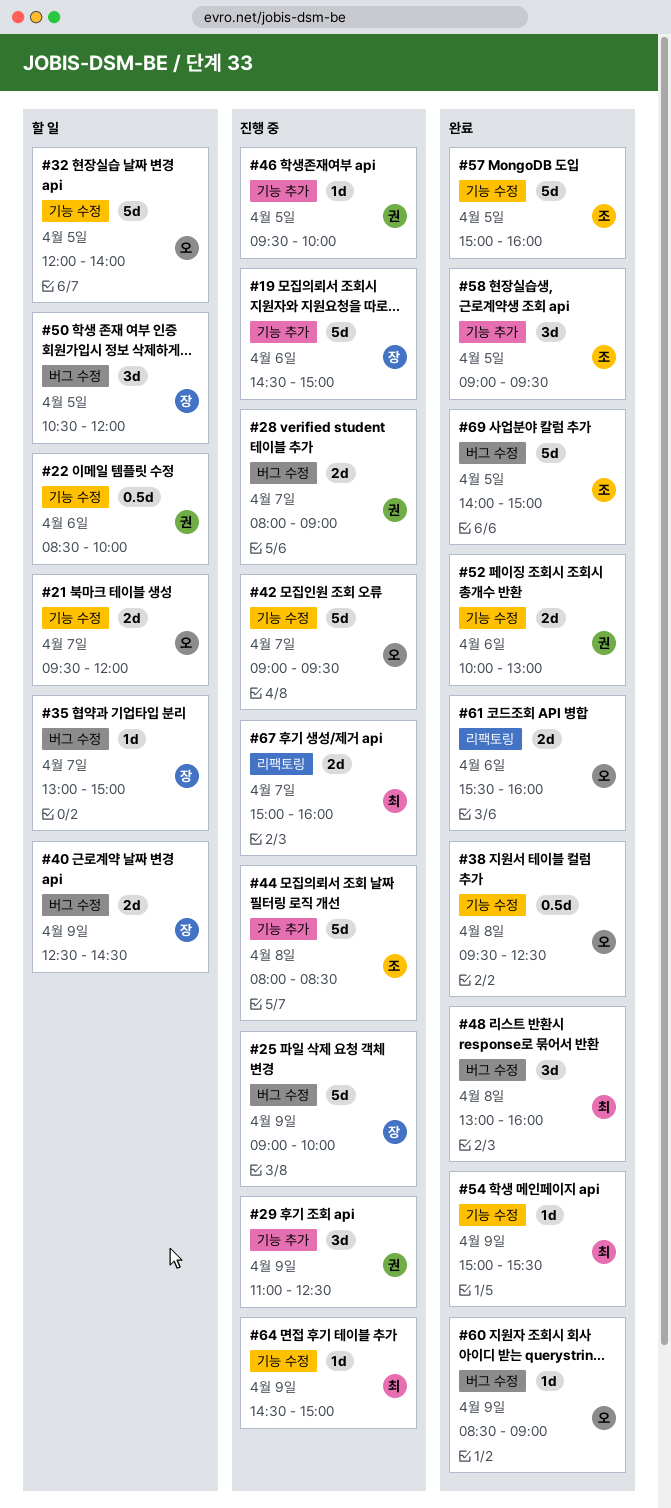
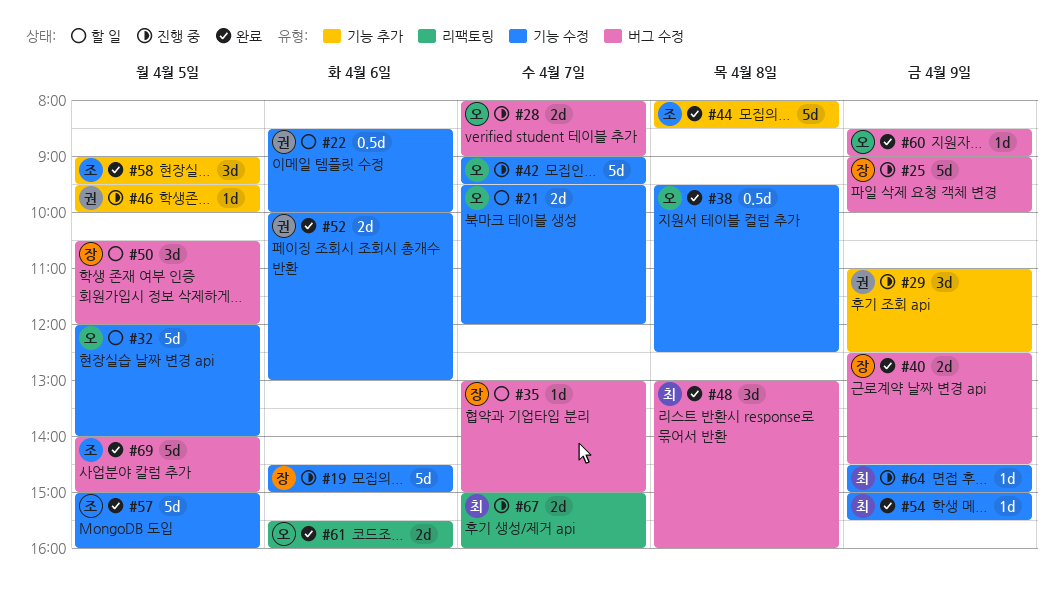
#19, label: 기능 추가 -> 기능 수정
#28, owner: 권 -> 오
#40, status: 할 일 -> 완료
#44, status: 진행 중 -> 완료

